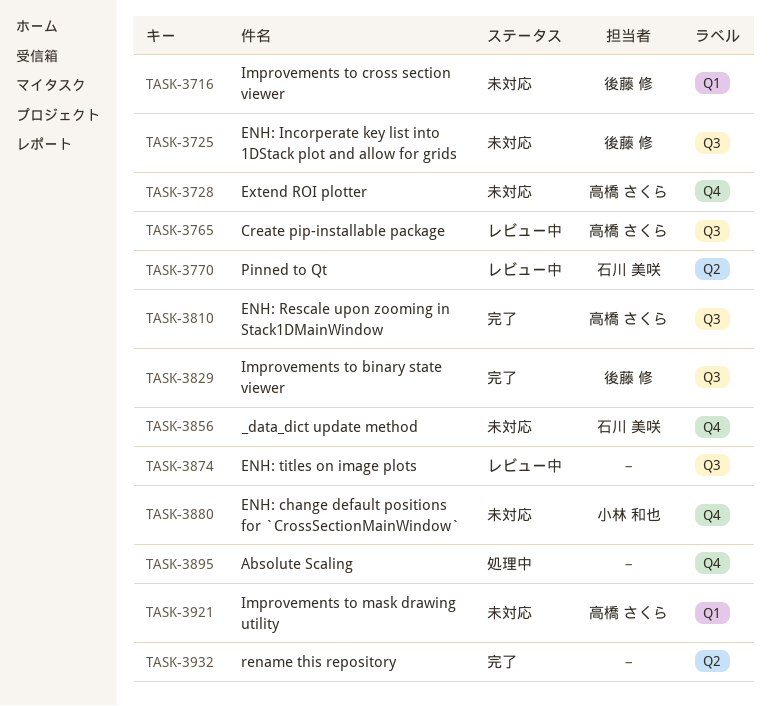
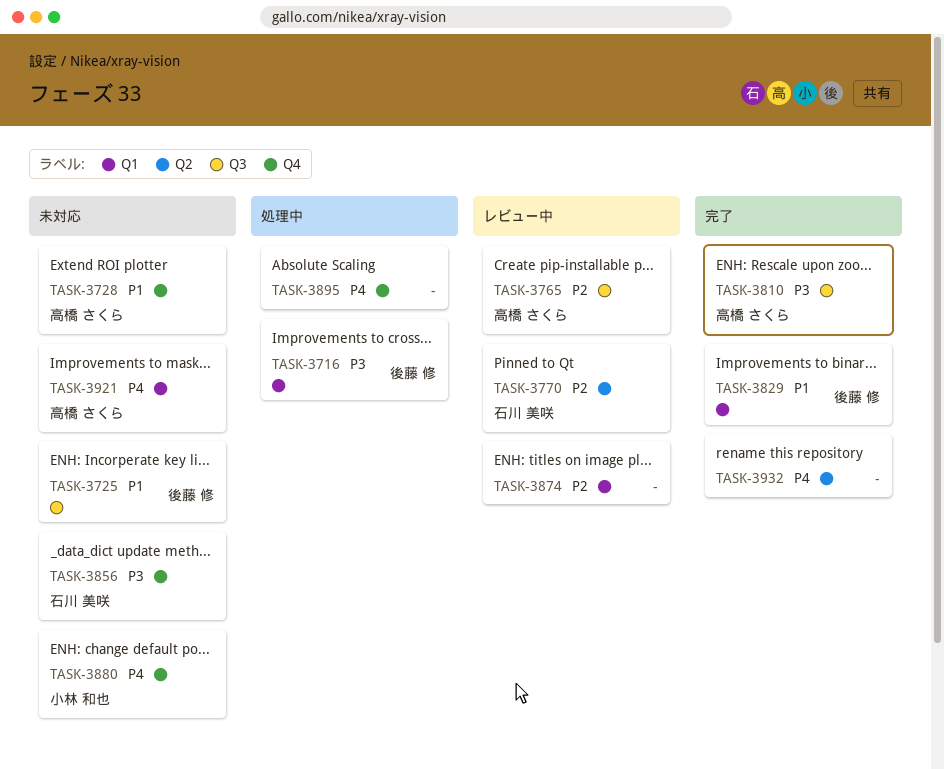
TASK-3716, status: 未対応 -> 処理中
TASK-3829, label: Q3 -> Q1
TASK-3874, label: Q3 -> Q1

